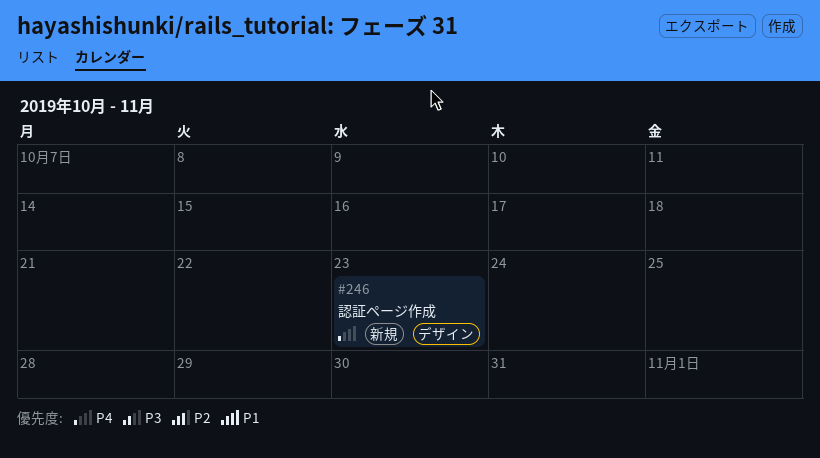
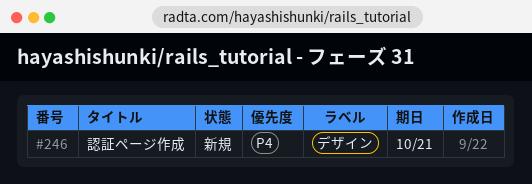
#246, due: Oct 23 -> Oct 21

